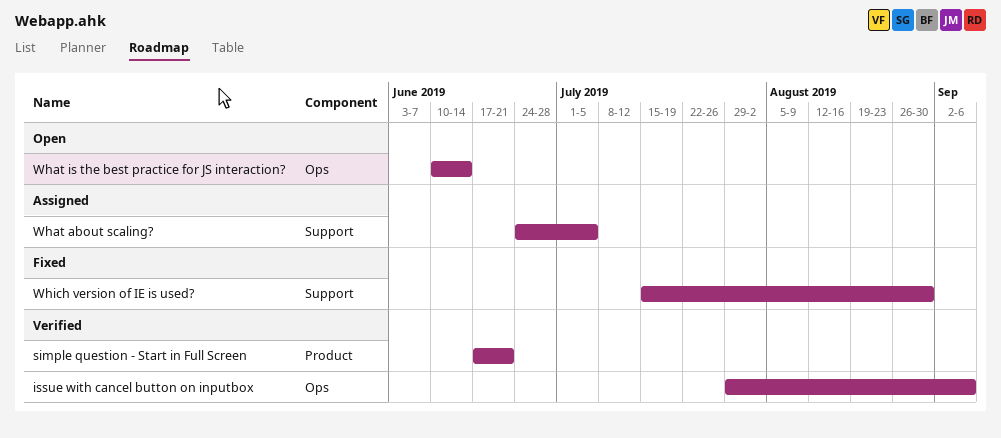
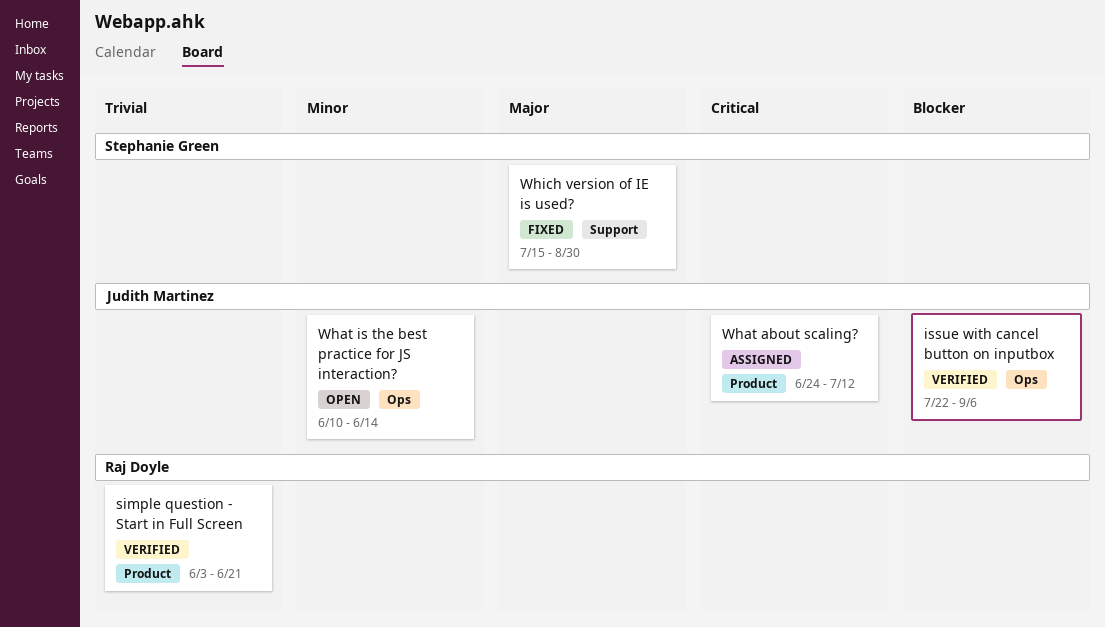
issue with cancel button on inputbox, start: Jul 29 -> Jul 22
simple question - Start in Full Screen, start: Jun 17 -> Jun 3
What about scaling?, label: Support -> Product
What about scaling?, due: Jul 5 -> Jul 12

